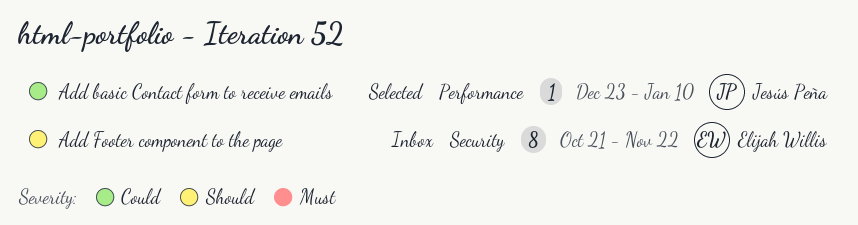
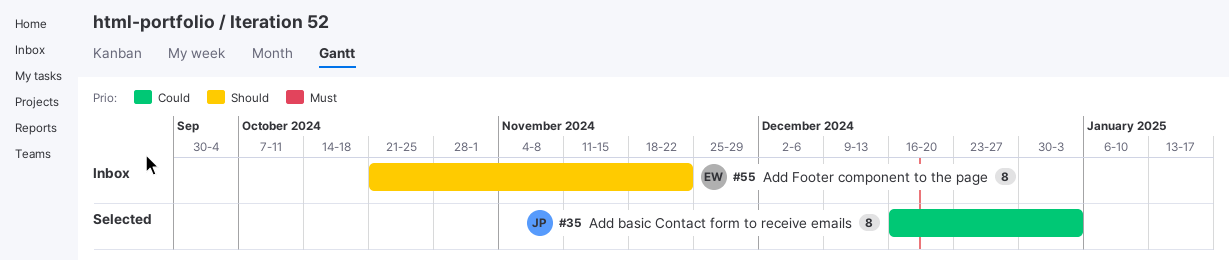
Add basic Contact form to receive emails, estimate: 1 -> 8
Add basic Contact form to receive emails, start: Dec 23 -> Dec 16
Add basic Contact form to receive emails, due: Jan 10 -> Jan 3

